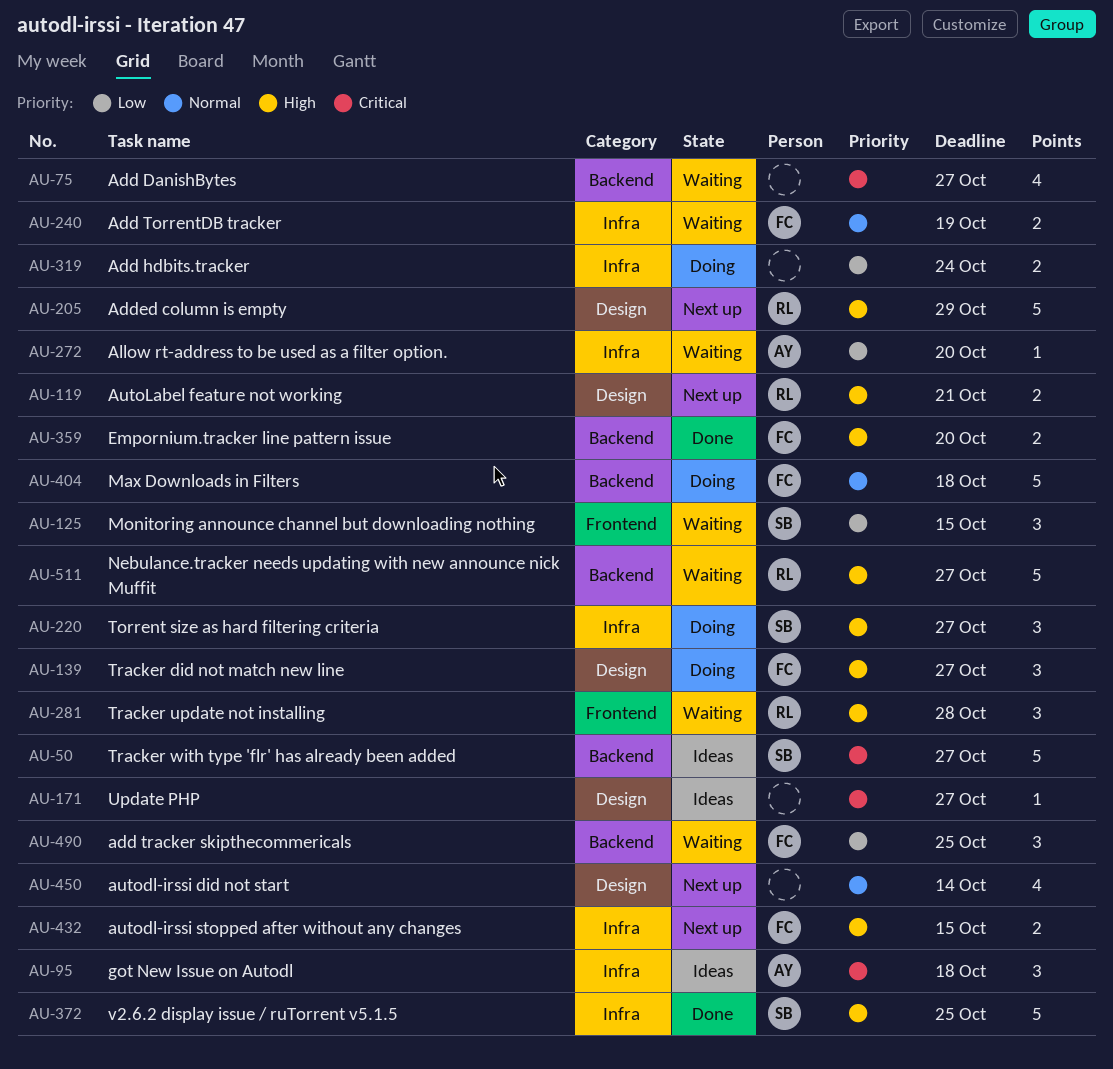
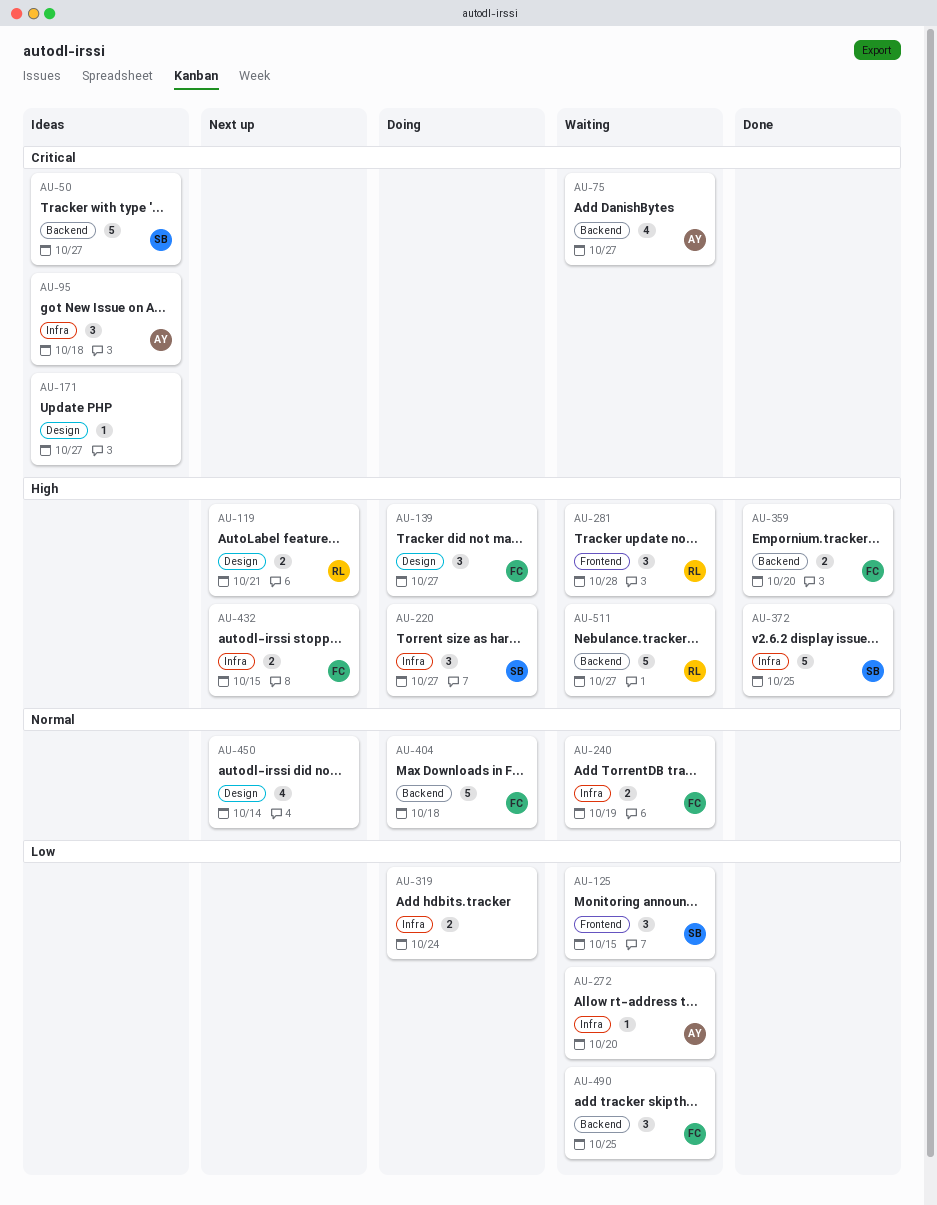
AU-75, owner: none -> AY
AU-205: present -> none

